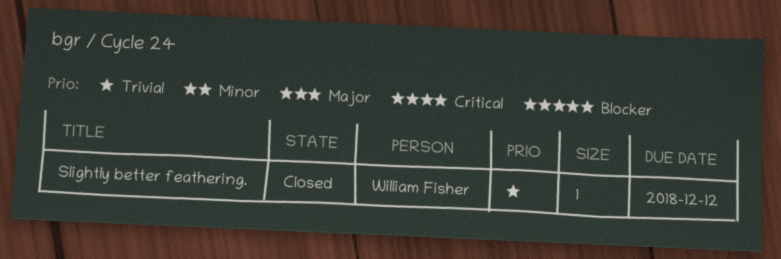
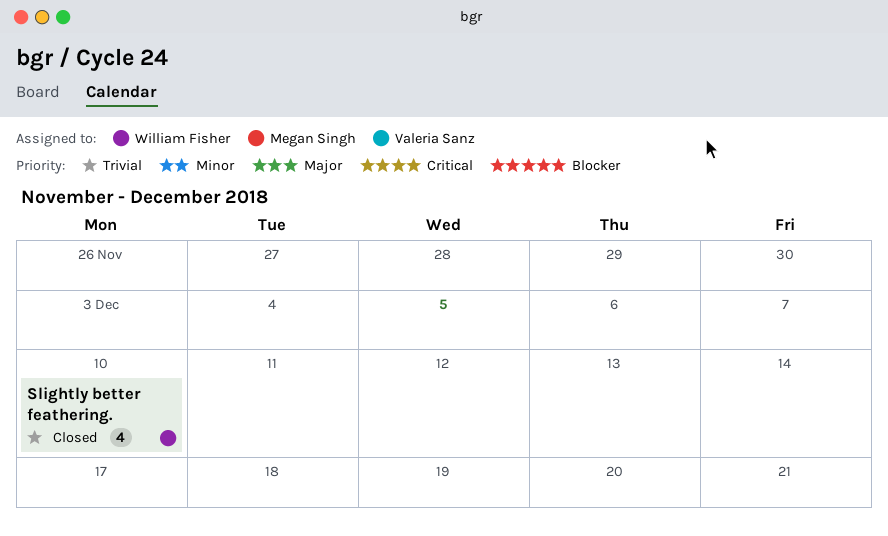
Slightly better feathering., estimate: 1 -> 4
Slightly better feathering., due: Dec 12 -> Dec 10

